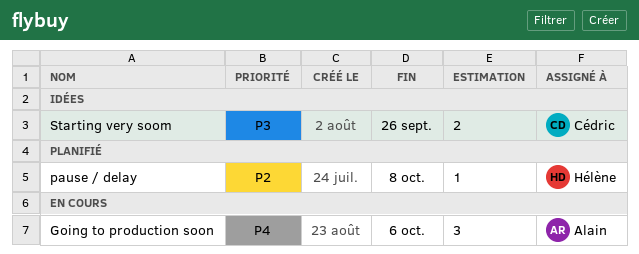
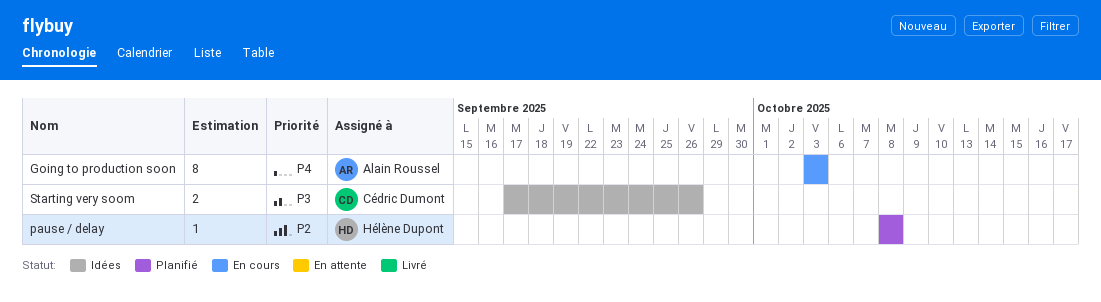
Going to production soon, estimate: 3 -> 8
Going to production soon, due: Oct 6 -> Oct 3

